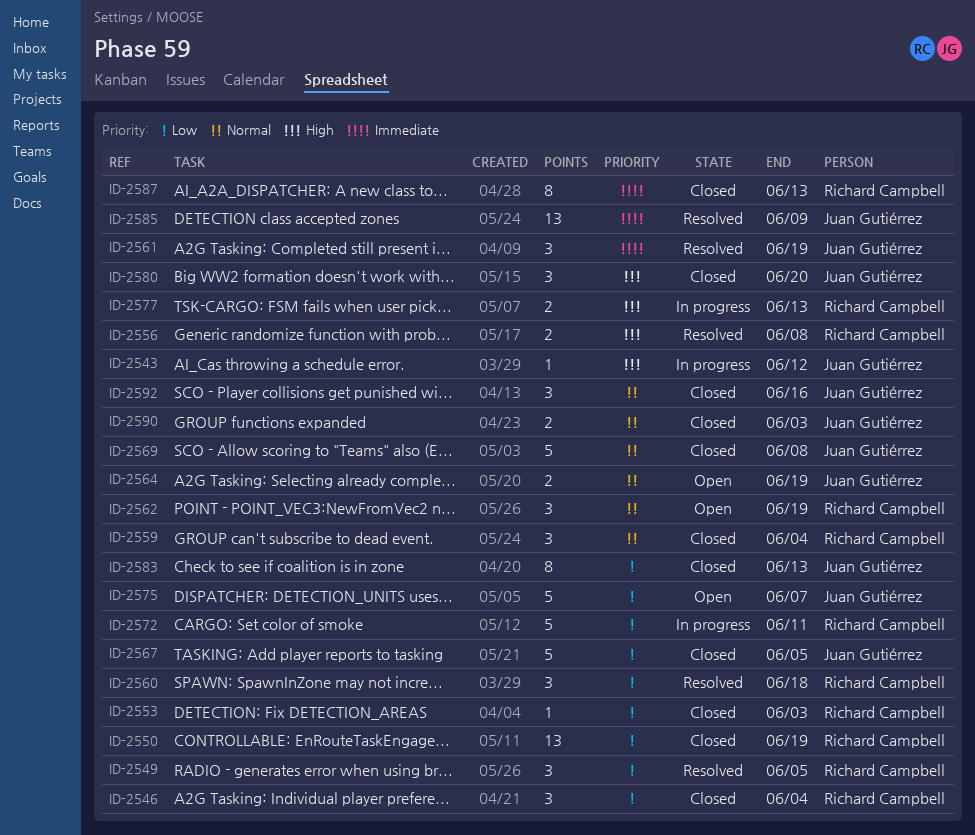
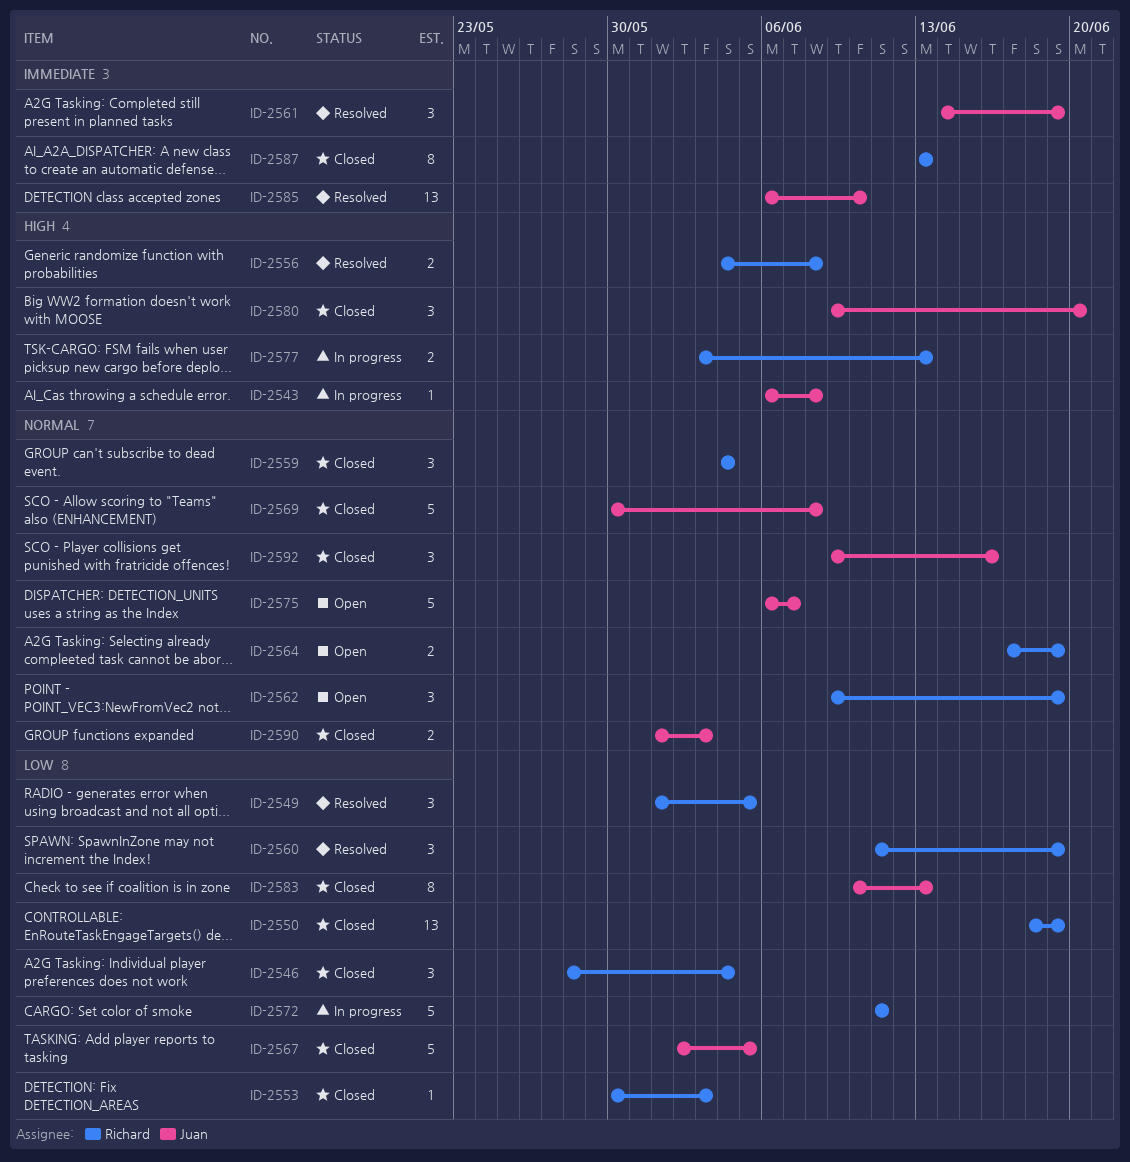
ID-2543, due: Jun 12 -> Jun 8
ID-2560, due: Jun 18 -> Jun 19
ID-2564, owner: Juan Gutiérrez -> Richard Campbell
ID-2575, priority: Low -> Normal
ID-2585, due: Jun 9 -> Jun 10

